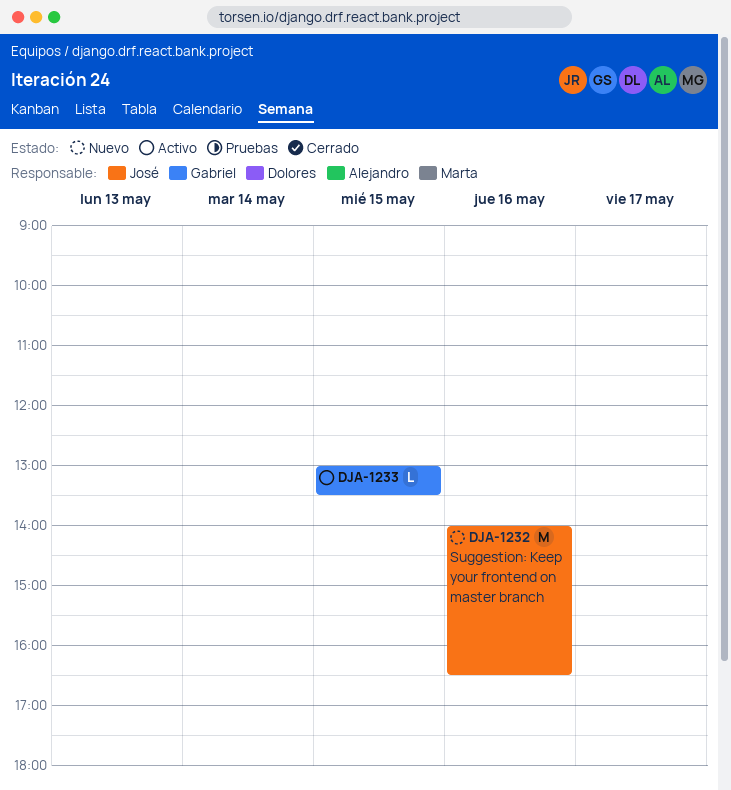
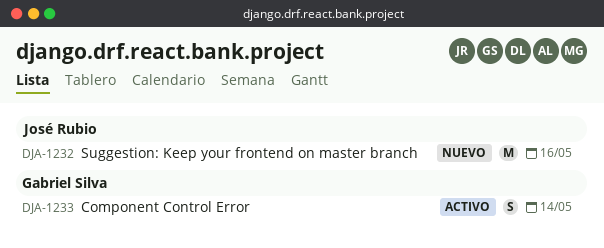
DJA-1233, estimate: L -> S
DJA-1233, day: May 15 -> May 14

